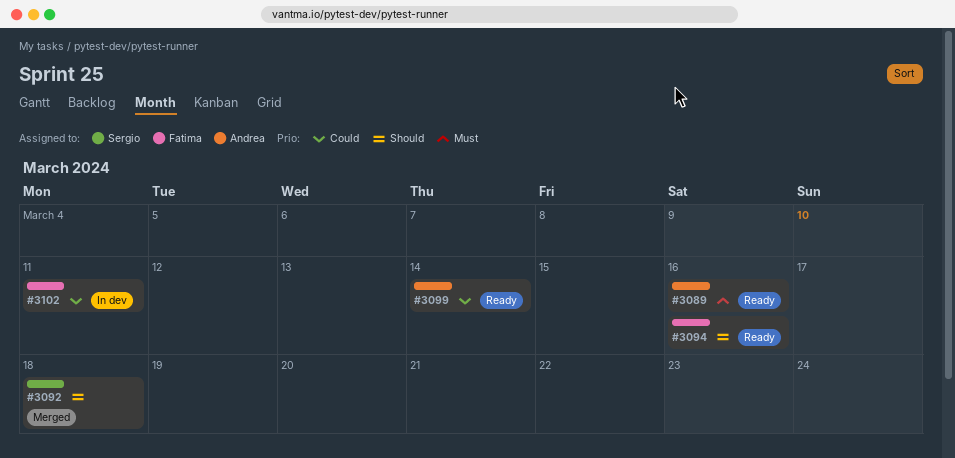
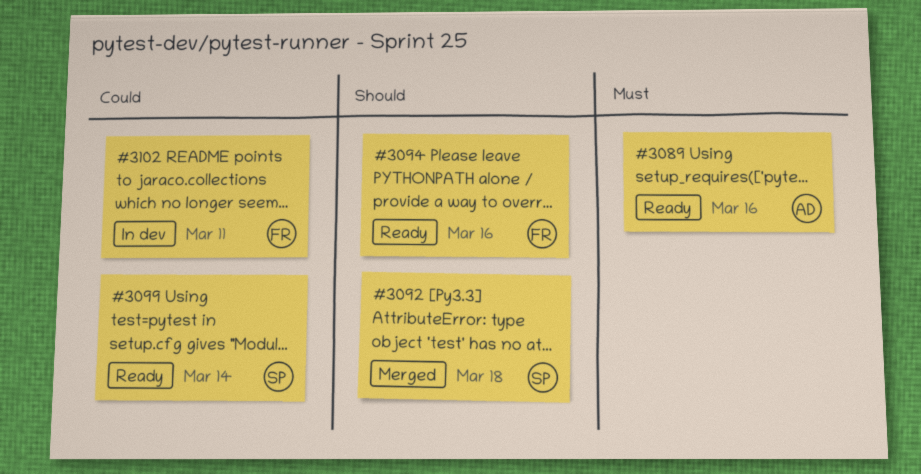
#3099, owner: Andrea -> Sergio

